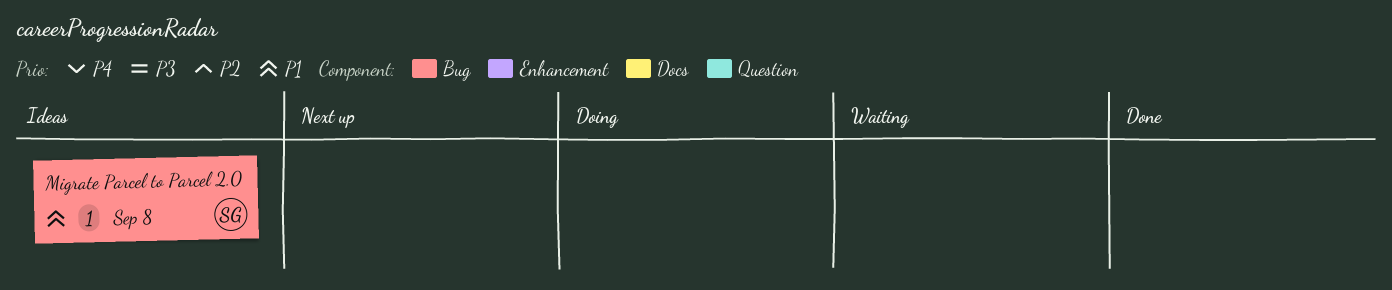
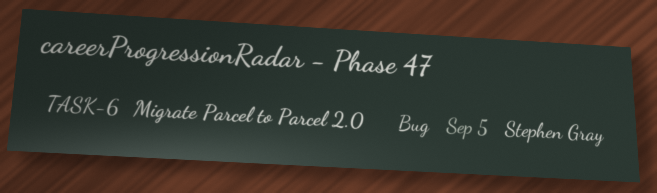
Migrate Parcel to Parcel 2.0, due: Sep 8 -> Sep 5

